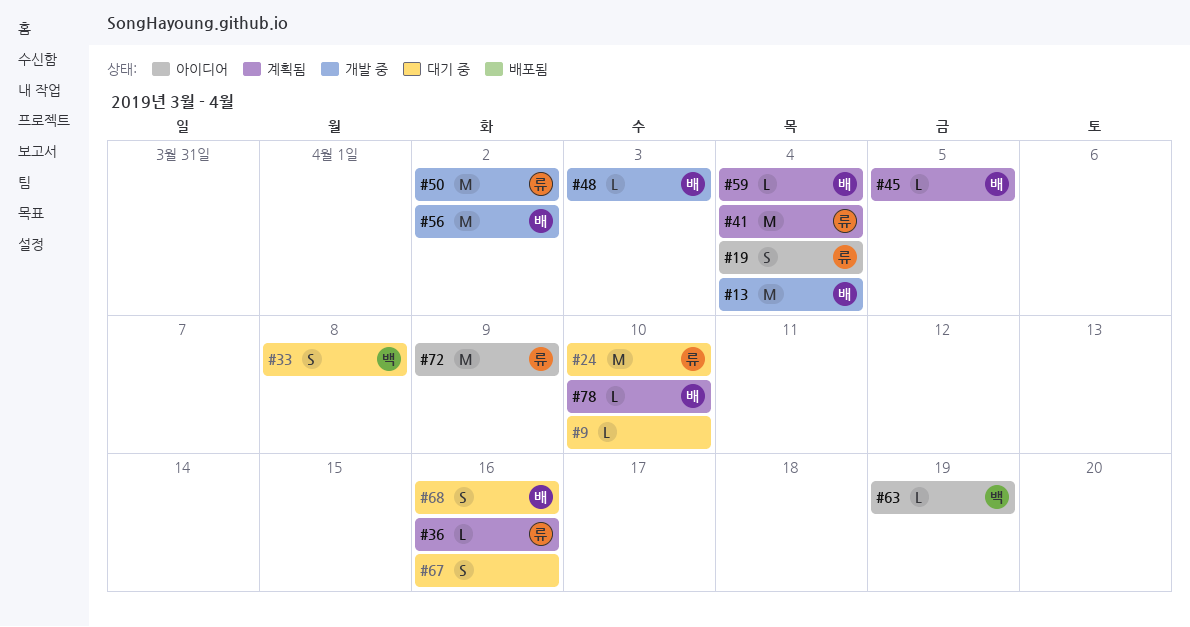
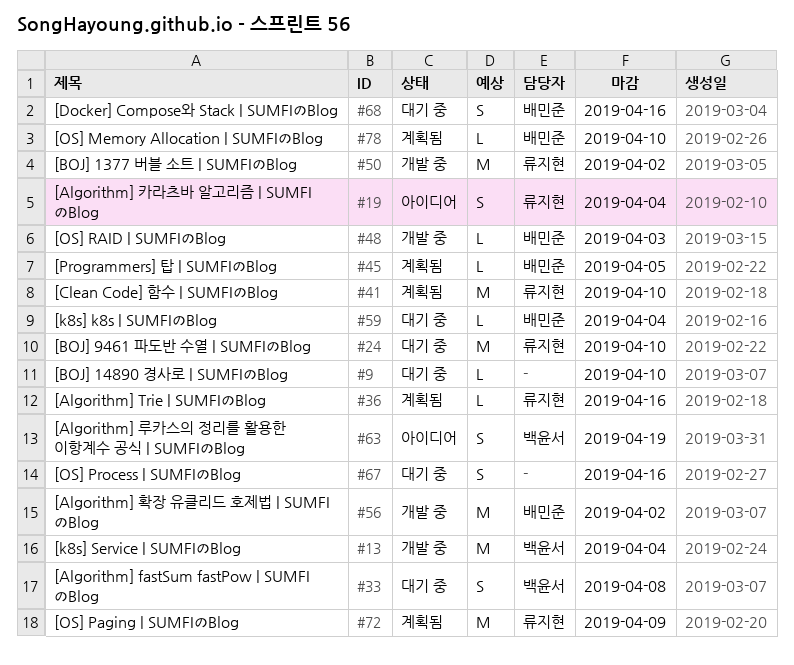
#13, owner: 배민준 -> 백윤서
#41, due: Apr 4 -> Apr 10
#59, status: 계획됨 -> 대기 중
#63, estimate: L -> S
#72, status: 아이디어 -> 계획됨

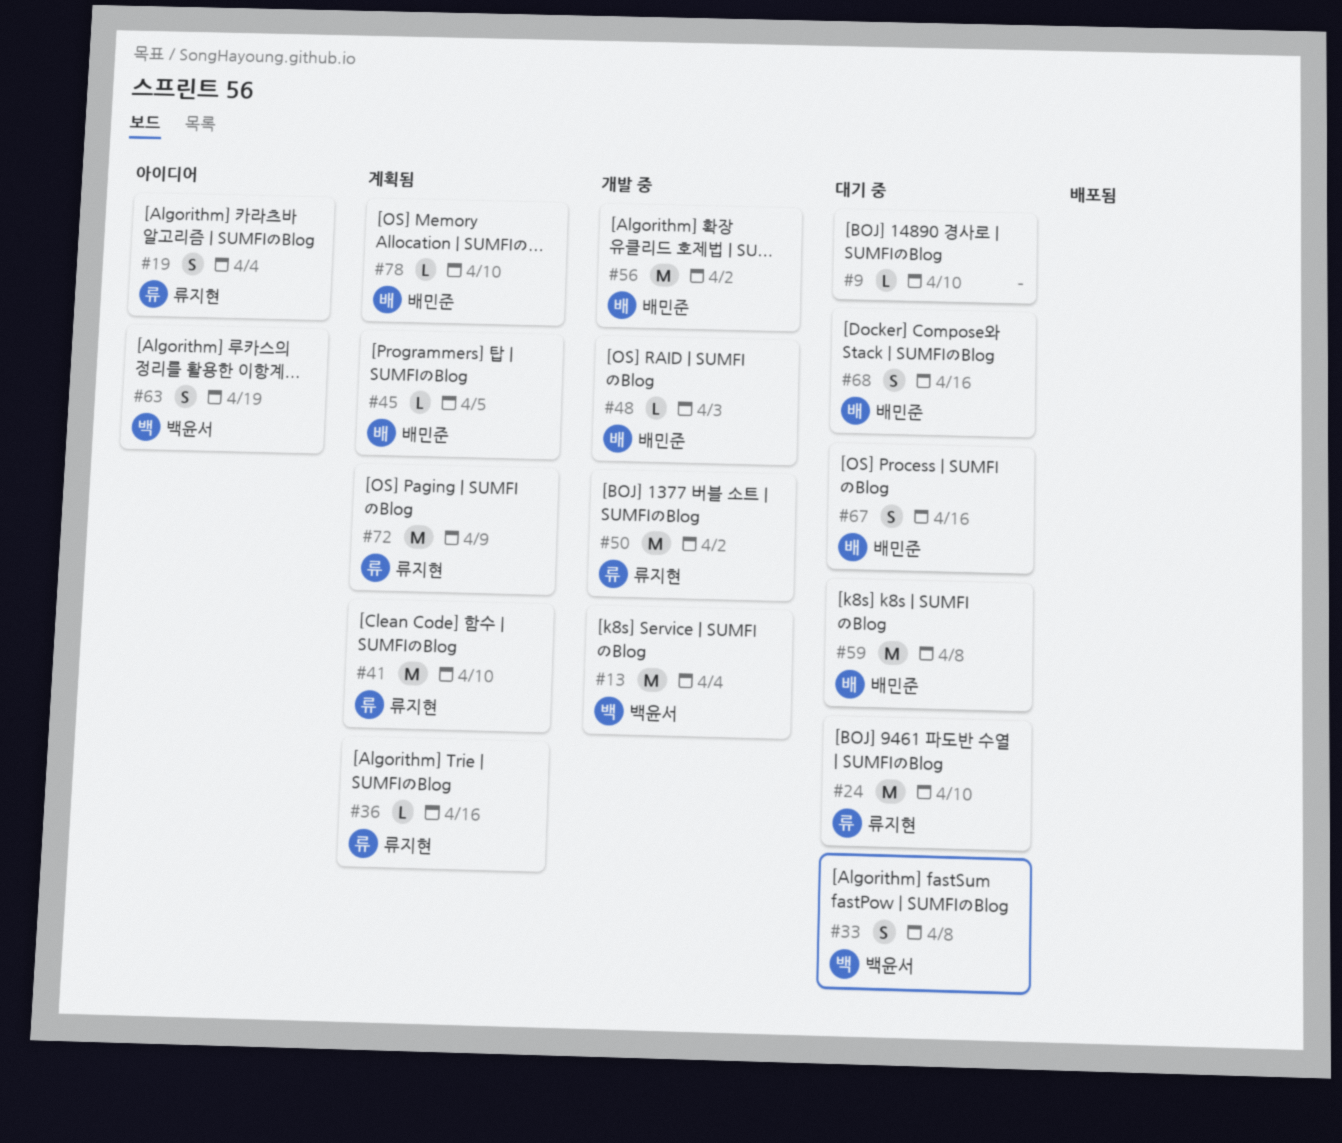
#59, estimate: L -> M
#59, due: Apr 4 -> Apr 8
#67, owner: none -> 배민준

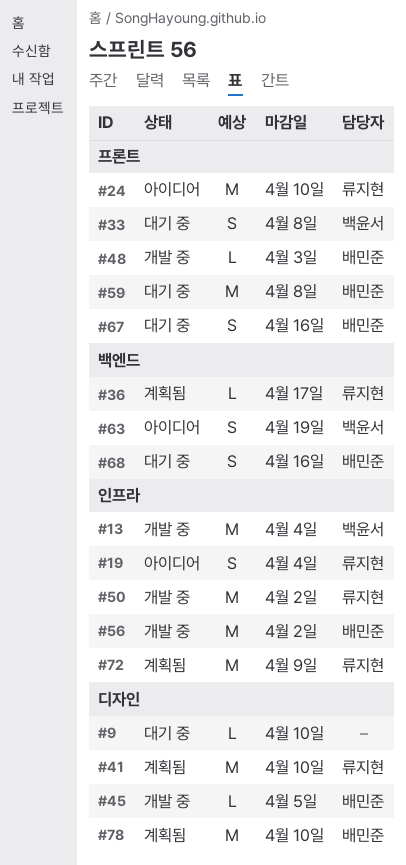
#24, status: 대기 중 -> 아이디어
#36, due: Apr 16 -> Apr 17
#45, status: 계획됨 -> 개발 중
#78, estimate: L -> M

